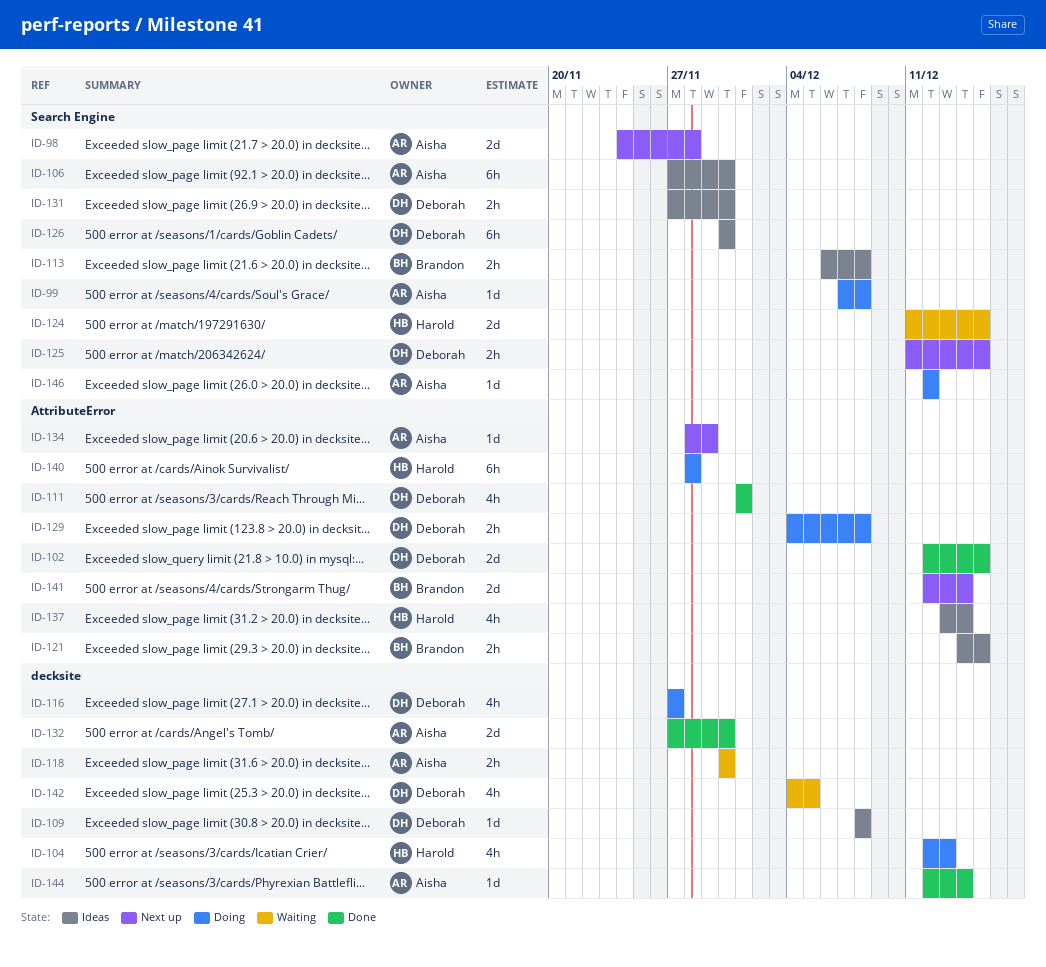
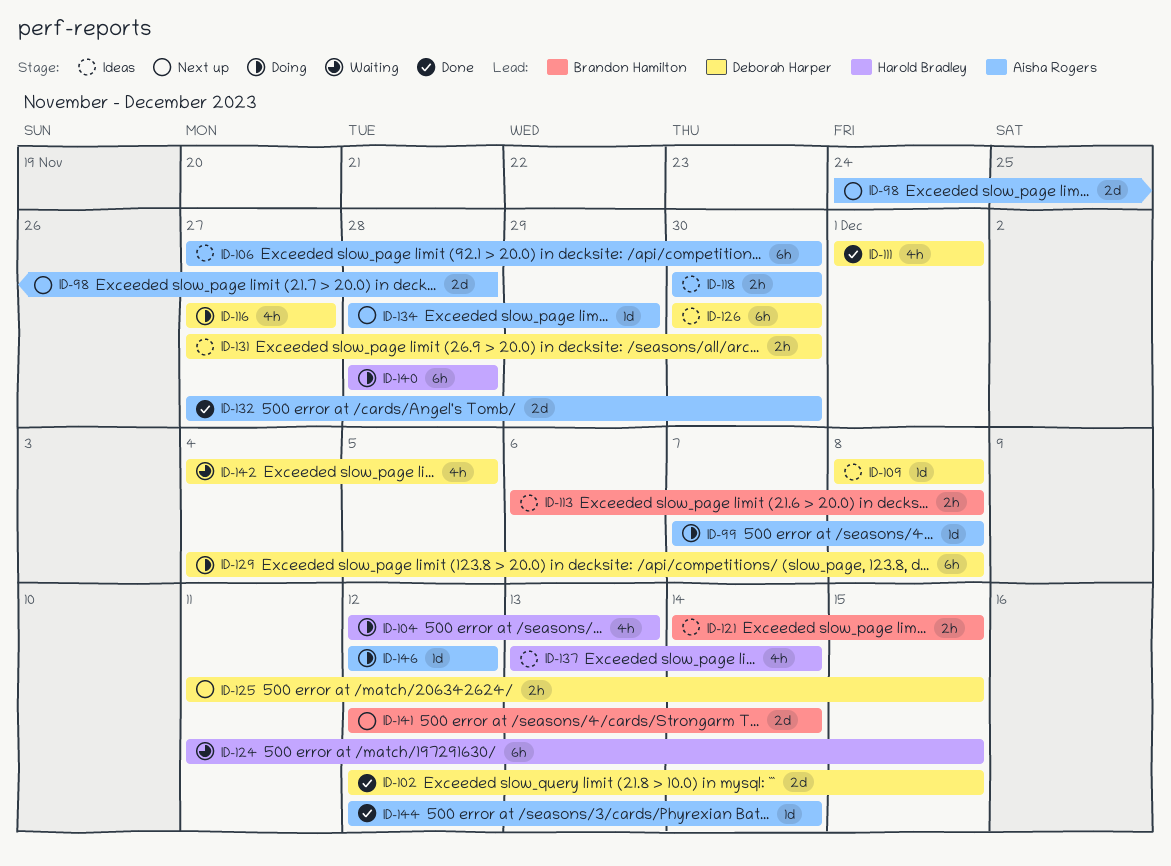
ID-118, status: Waiting -> Ideas
ID-124, estimate: 2d -> 6h
ID-129, estimate: 2h -> 6h

